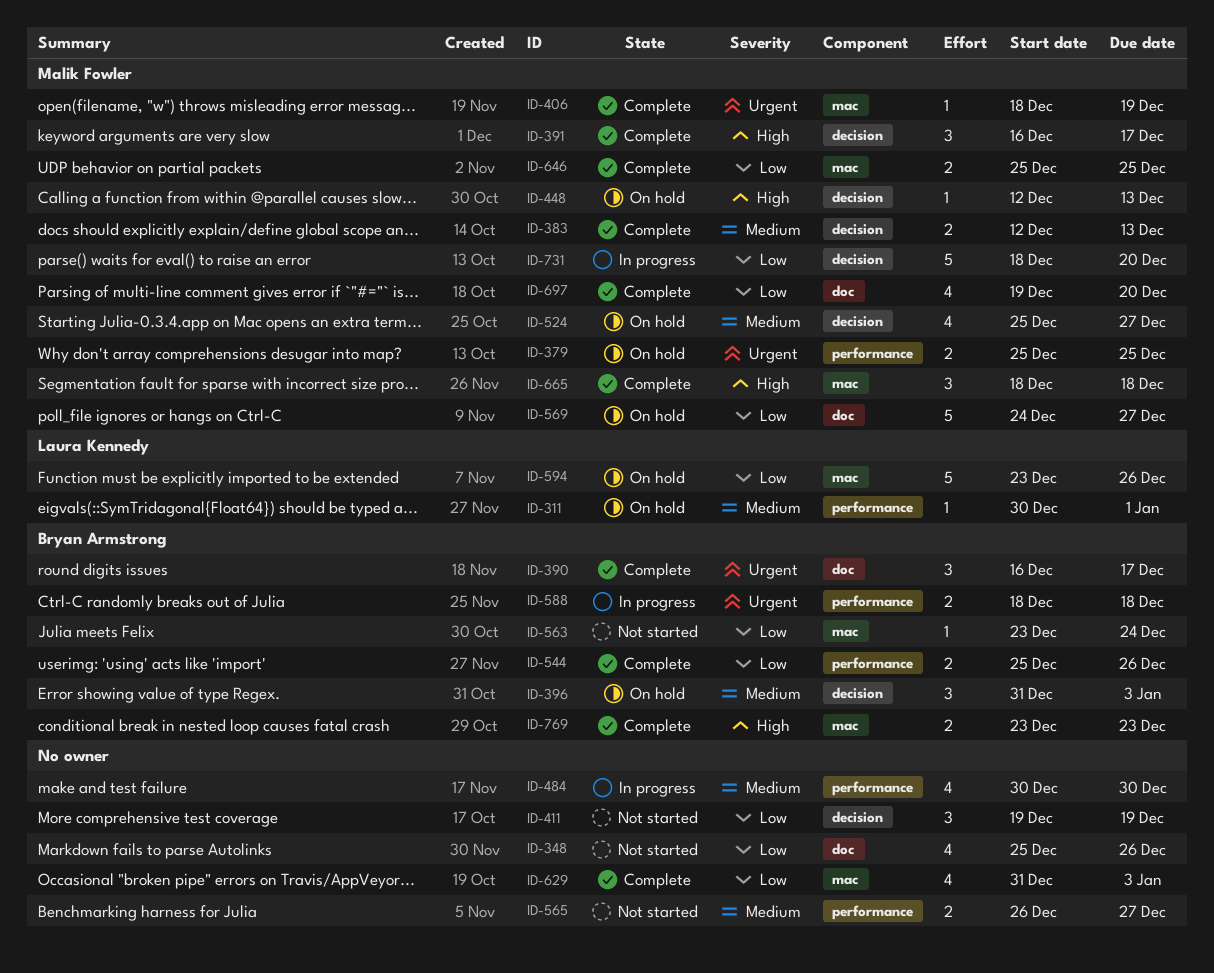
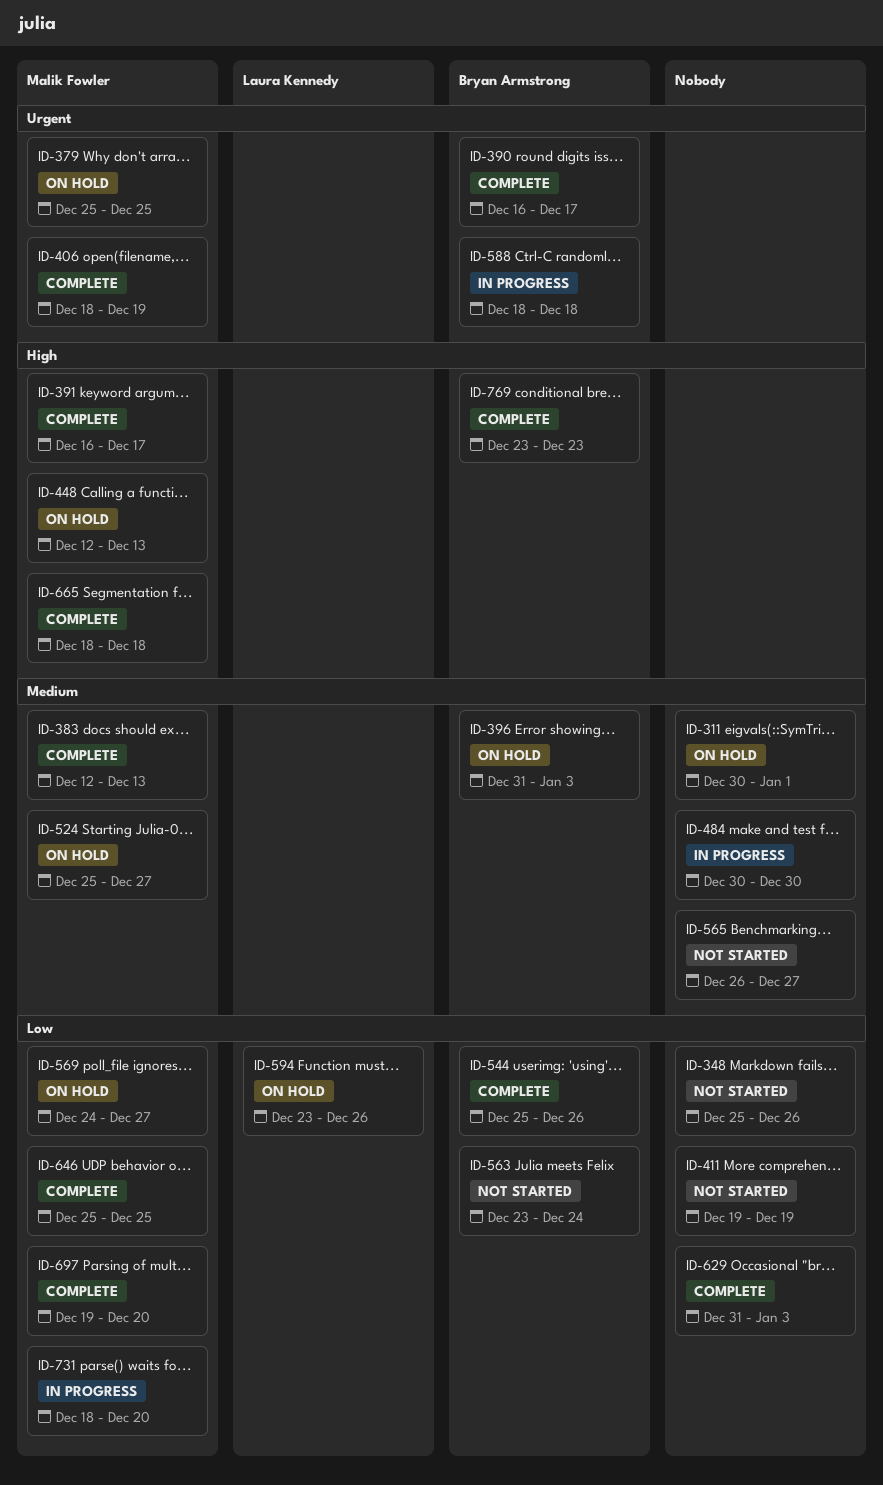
ID-311, owner: Laura Kennedy -> none

